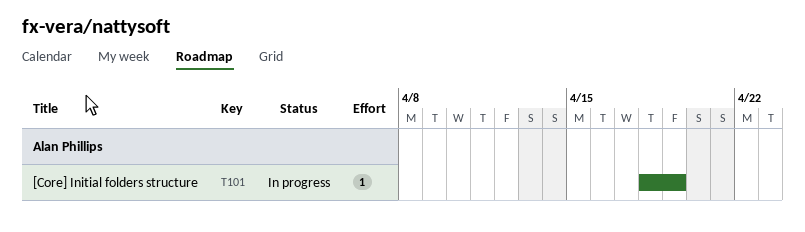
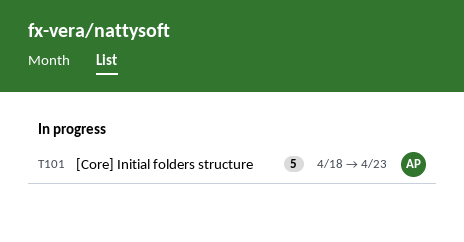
T101, estimate: 1 -> 5
T101, due: Apr 19 -> Apr 23

